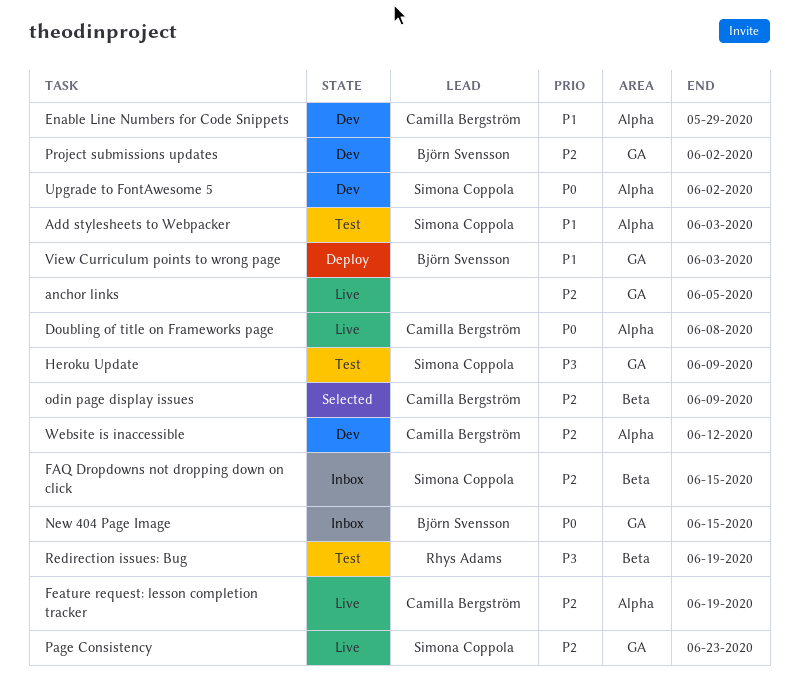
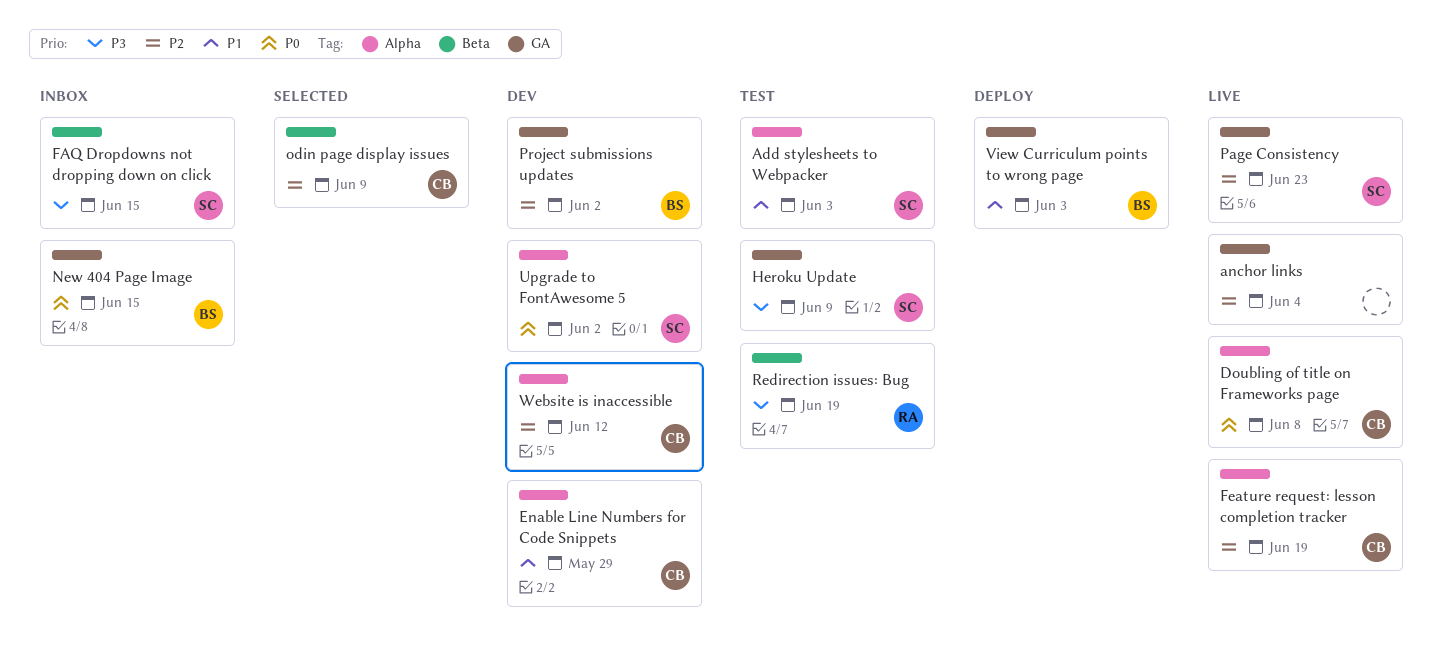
anchor links, due: Jun 5 -> Jun 4
FAQ Dropdowns not dropping down on click, priority: P2 -> P3

